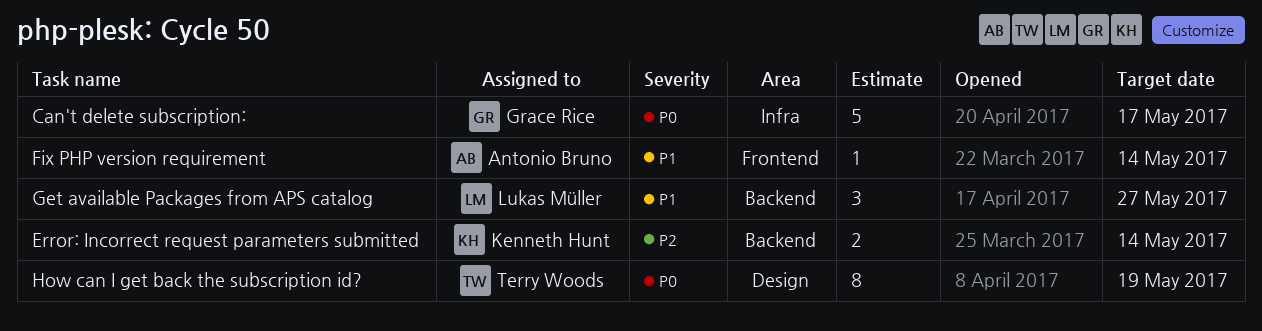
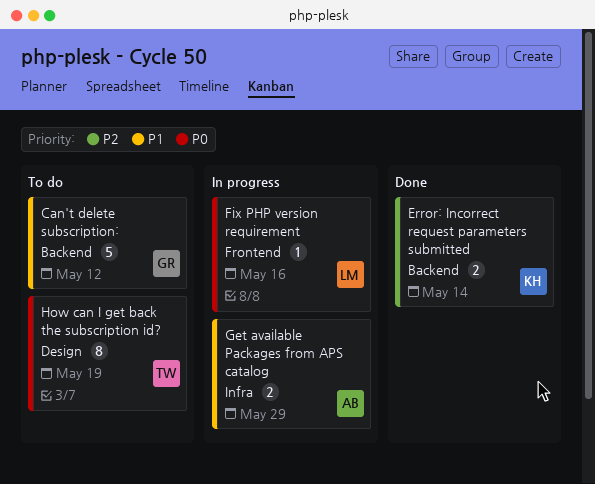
Can't delete subscription:, priority: P0 -> P1
Can't delete subscription:, label: Infra -> Backend
Can't delete subscription:, due: May 17 -> May 12
Fix PHP version requirement, owner: Antonio Bruno -> Lukas Müller
Fix PHP version requirement, priority: P1 -> P0
Fix PHP version requirement, due: May 14 -> May 16
Get available Packages from APS catalog, owner: Lukas Müller -> Antonio Bruno
Get available Packages from APS catalog, label: Backend -> Infra
Get available Packages from APS catalog, estimate: 3 -> 2
Get available Packages from APS catalog, due: May 27 -> May 29

